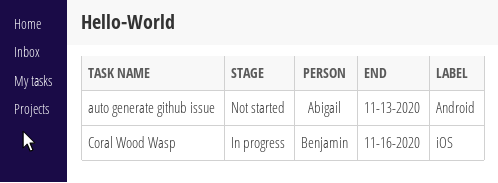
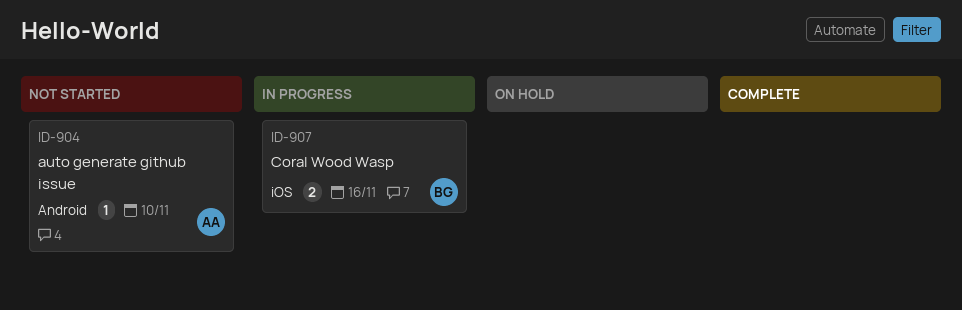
auto generate github issue, due: Nov 13 -> Nov 10

